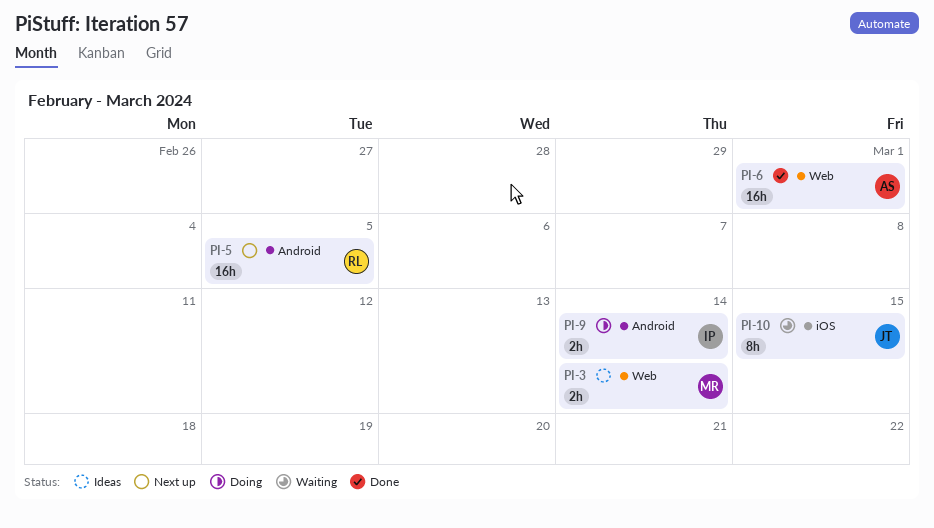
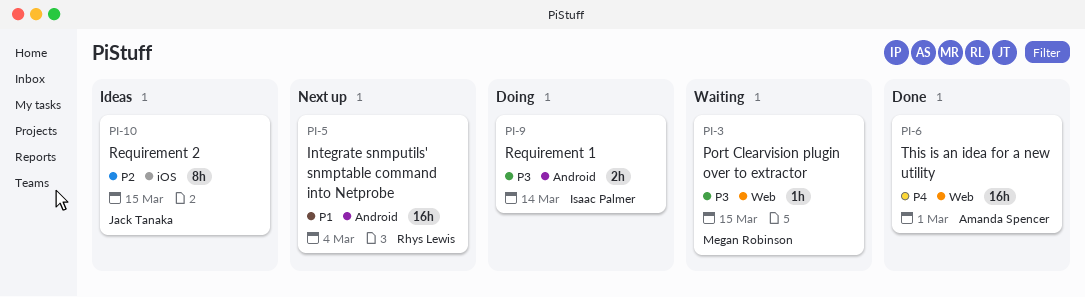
PI-3, status: Ideas -> Waiting
PI-3, estimate: 2h -> 1h
PI-3, due: Mar 14 -> Mar 15
PI-5, due: Mar 5 -> Mar 4
PI-10, status: Waiting -> Ideas

